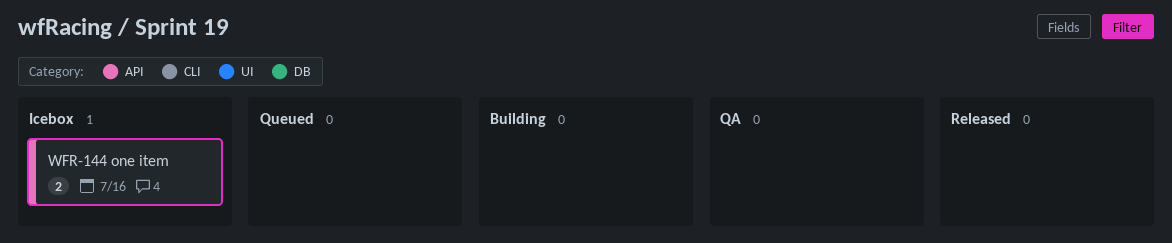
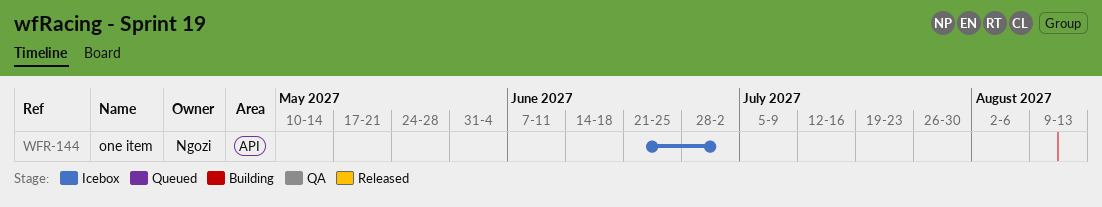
WFR-144, due: Jul 16 -> Jul 2

